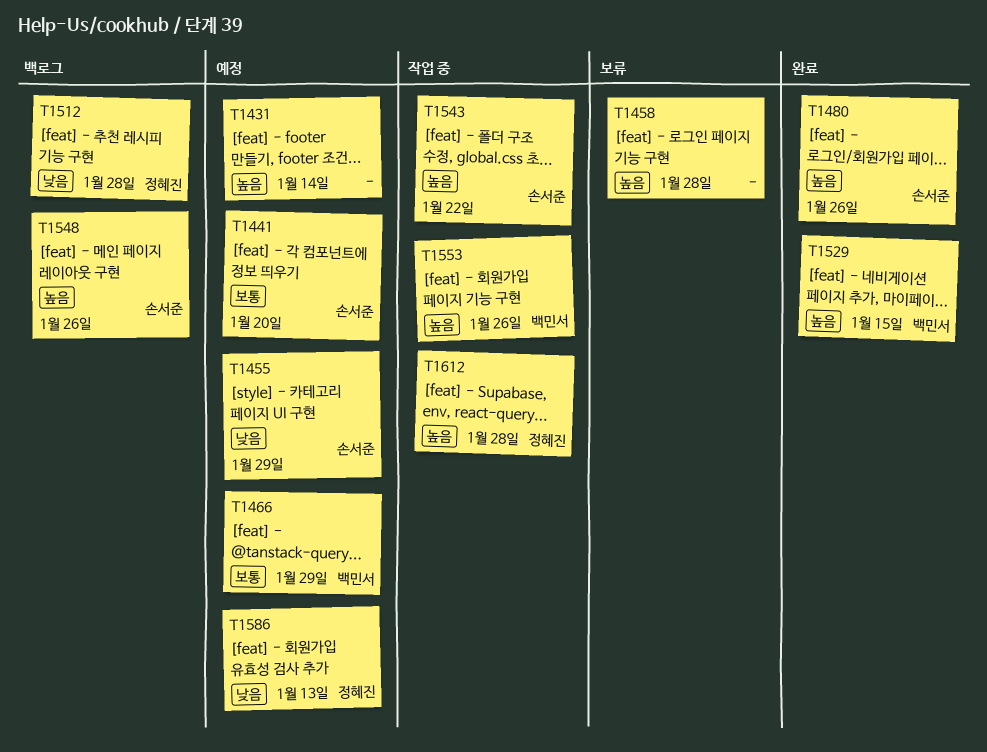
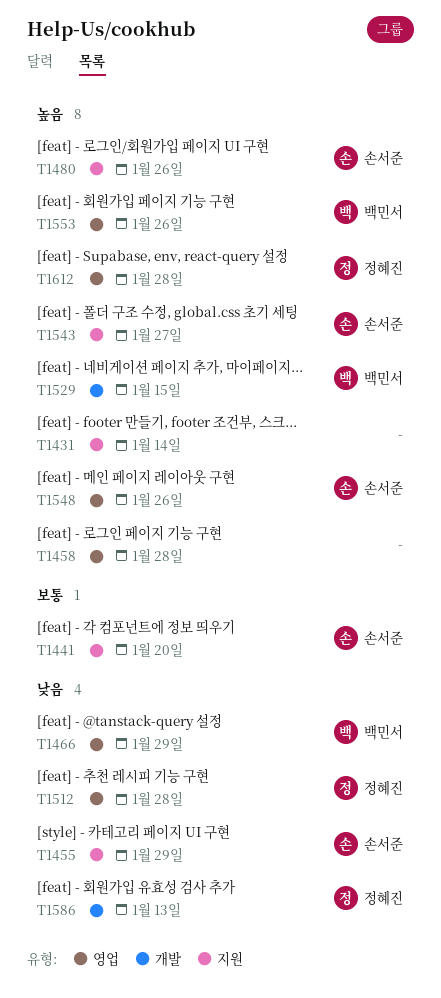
T1466, priority: 보통 -> 낮음
T1543, due: Jan 22 -> Jan 27

